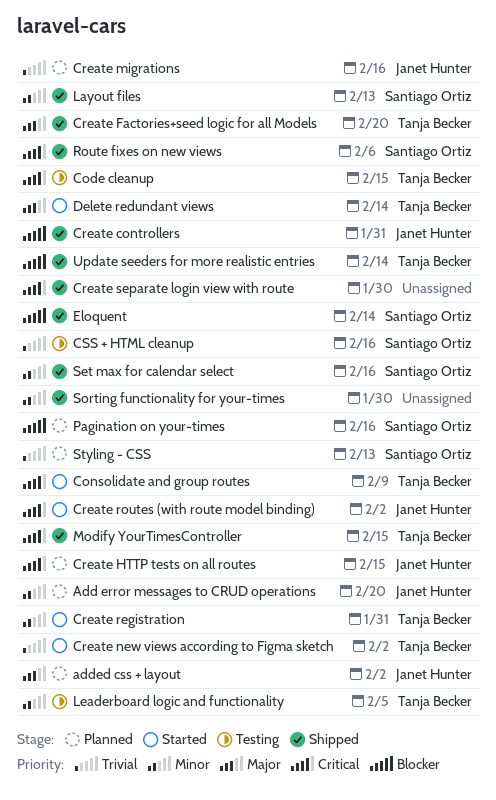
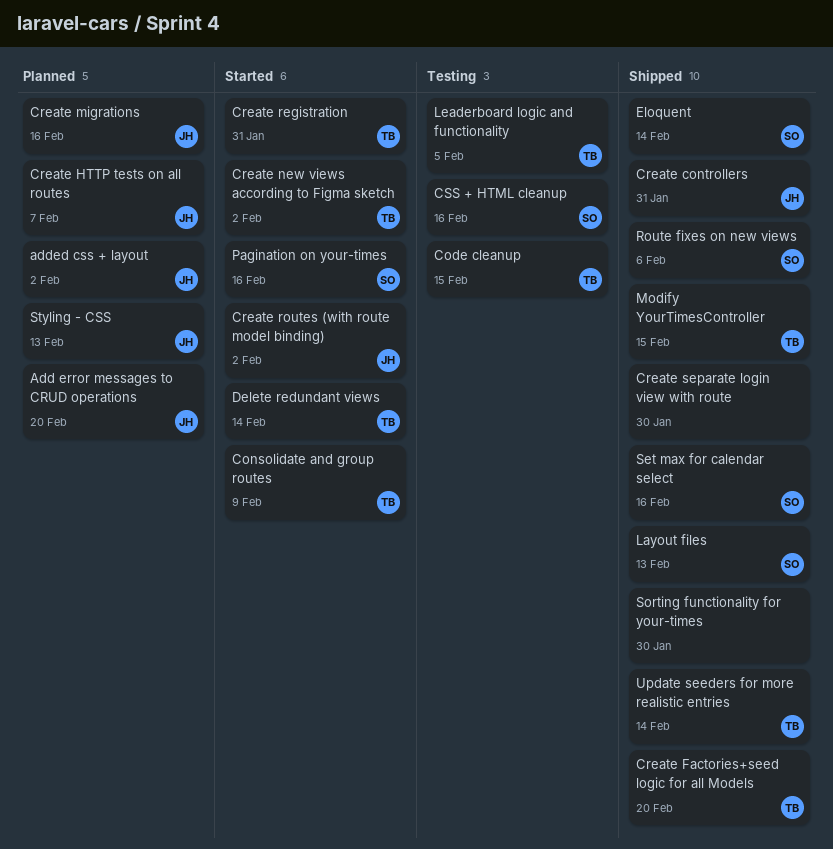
Create HTTP tests on all routes, due: Feb 15 -> Feb 7
Pagination on your-times, status: Planned -> Started
Styling - CSS, owner: Santiago Ortiz -> Janet Hunter

